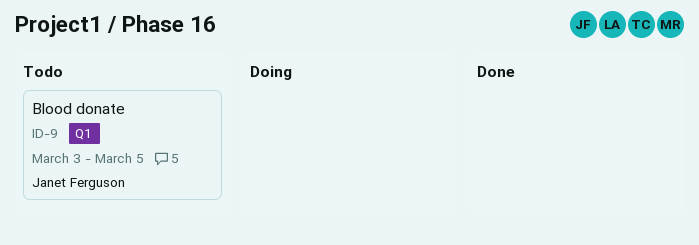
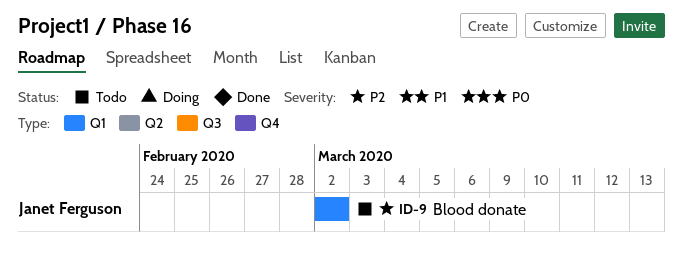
ID-9, start: Mar 3 -> Mar 2
ID-9, due: Mar 5 -> Mar 2

